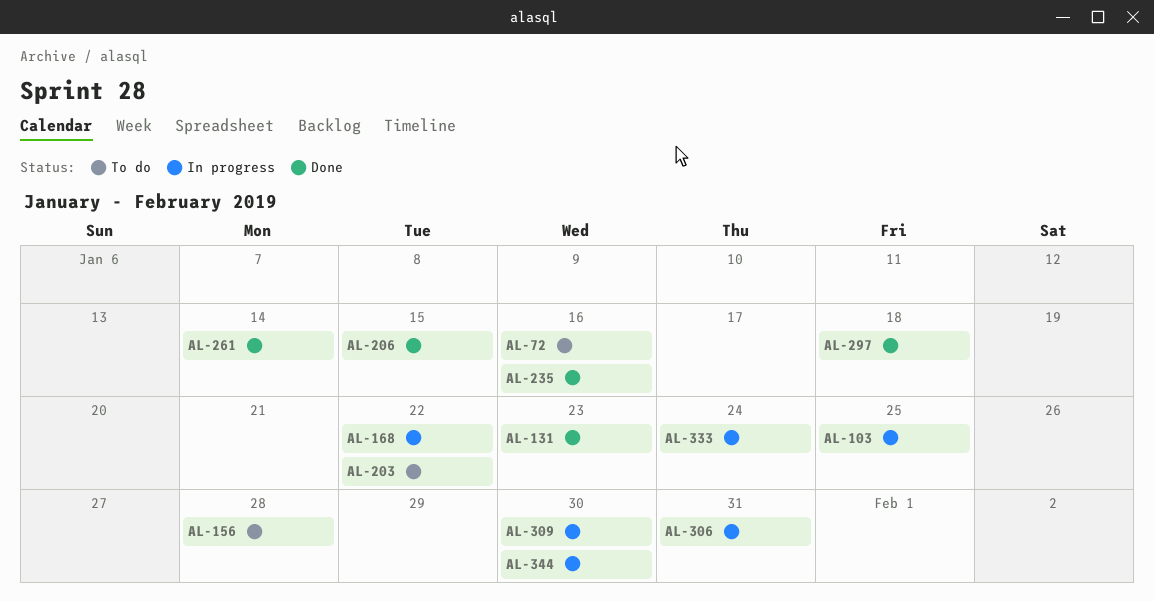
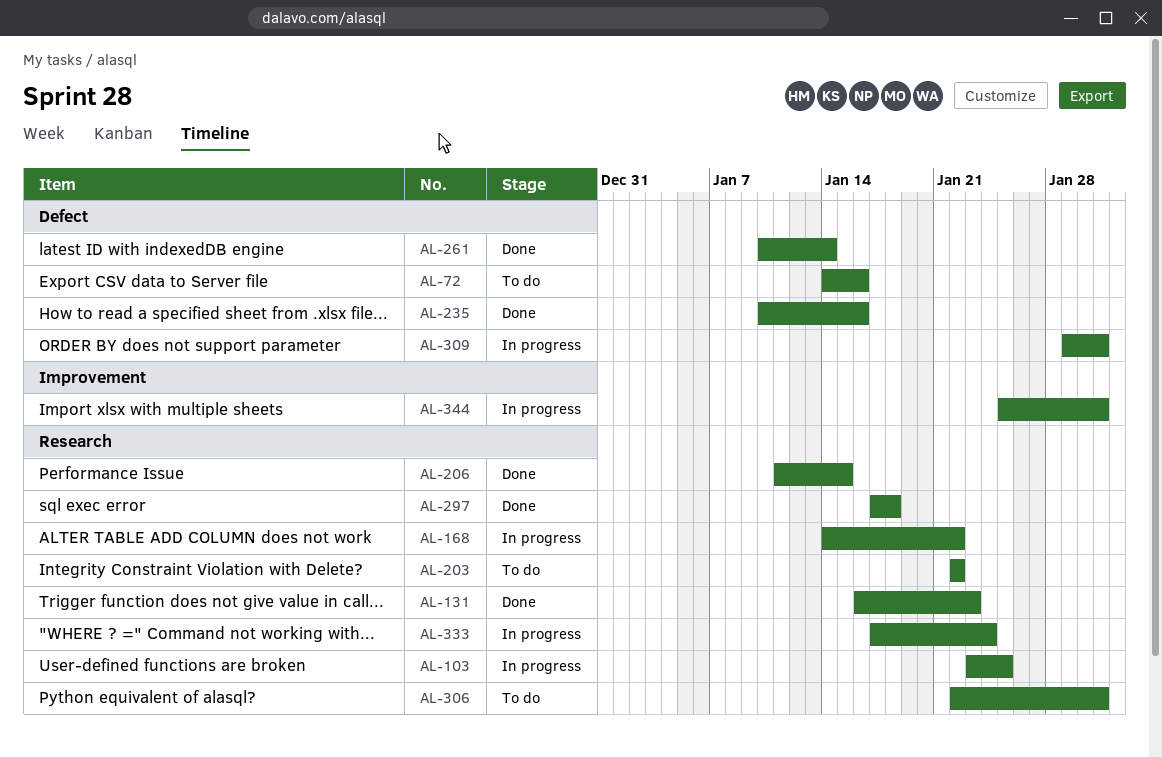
AL-156: present -> none
AL-306, status: In progress -> To do
AL-309, due: Jan 30 -> Jan 31
AL-344, due: Jan 30 -> Jan 31

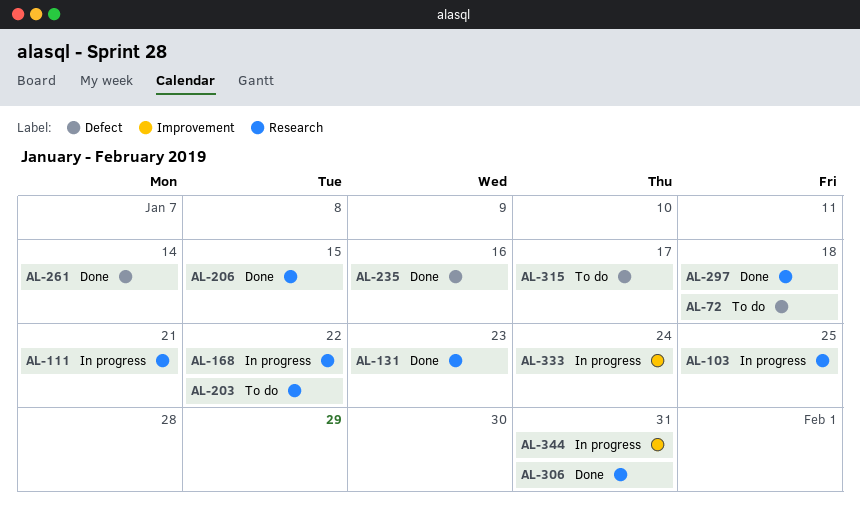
AL-72, due: Jan 16 -> Jan 18
AL-111: none -> present
AL-306, status: To do -> Done
AL-309: present -> none
AL-315: none -> present
AL-333, label: Research -> Improvement

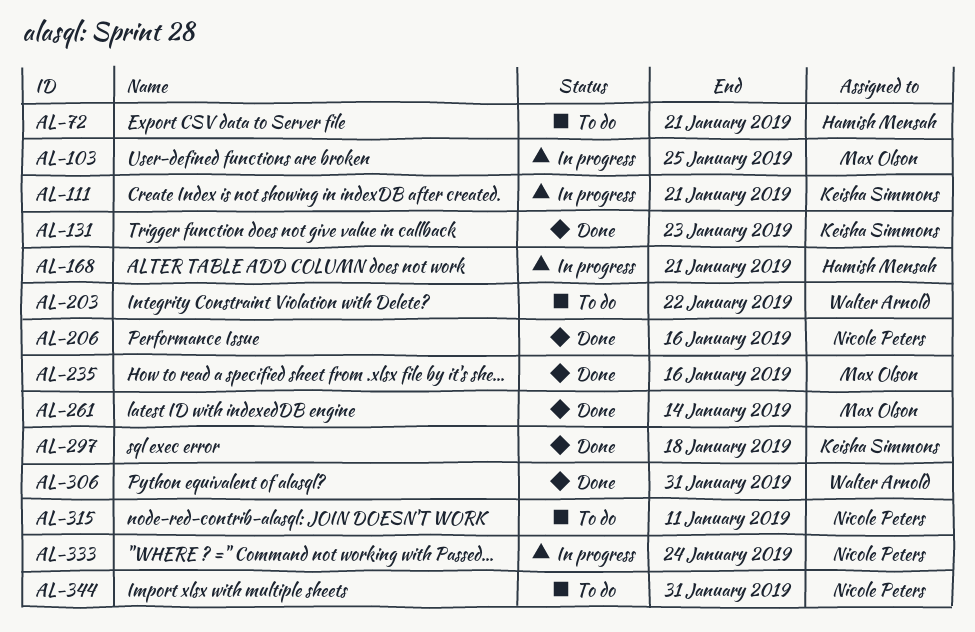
AL-72, due: Jan 18 -> Jan 21
AL-168, due: Jan 22 -> Jan 21
AL-206, due: Jan 15 -> Jan 16
AL-315, due: Jan 17 -> Jan 11
AL-344, status: In progress -> To do

